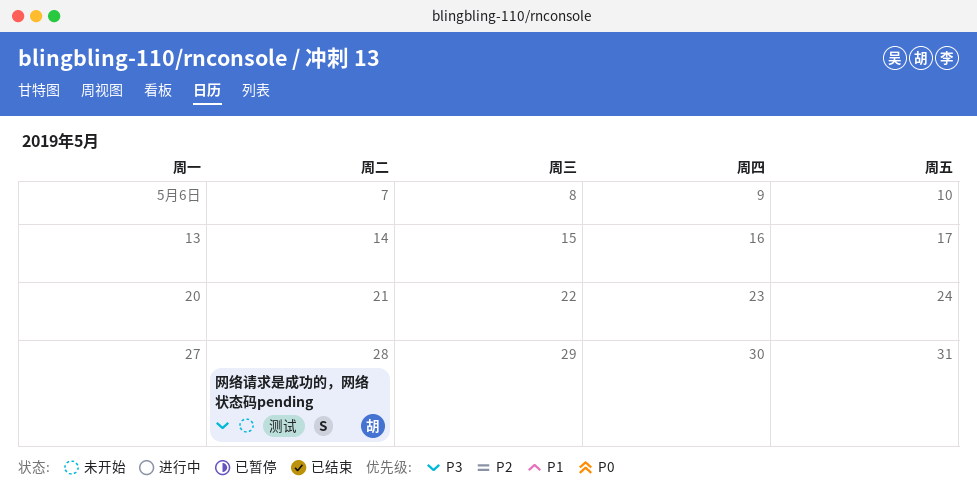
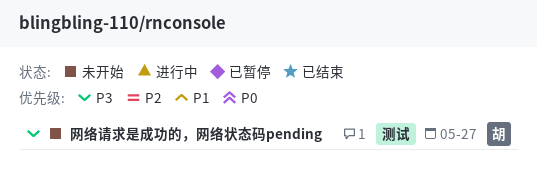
网络请求是成功的，网络状态码pending, due: May 28 -> May 27

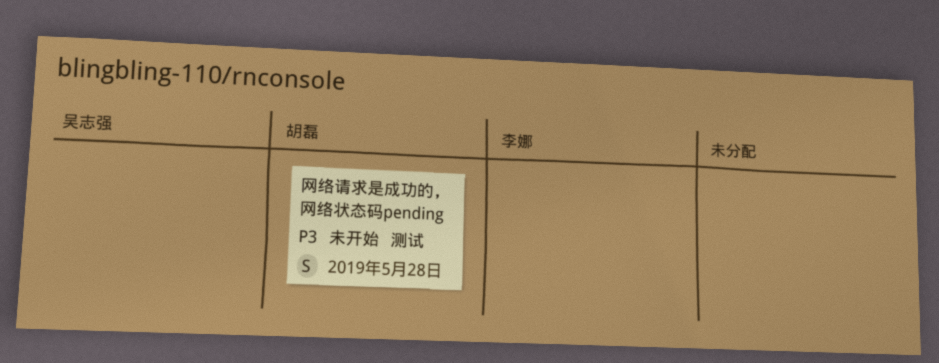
网络请求是成功的，网络状态码pending, due: May 27 -> May 28

